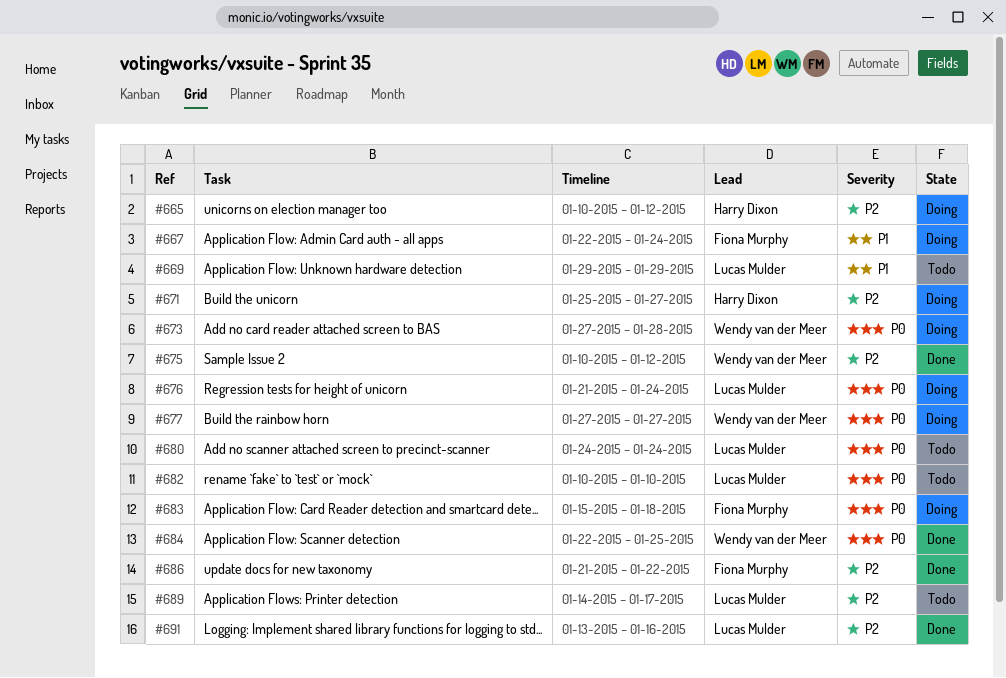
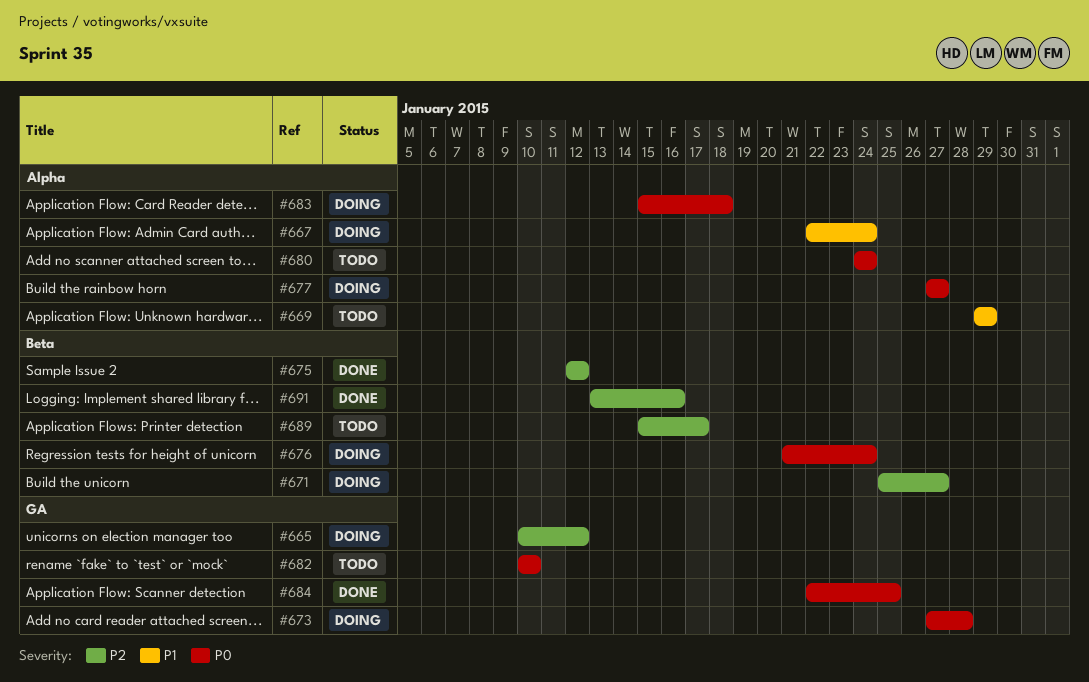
#675, start: Jan 10 -> Jan 12
#686: present -> none
#689, start: Jan 14 -> Jan 15

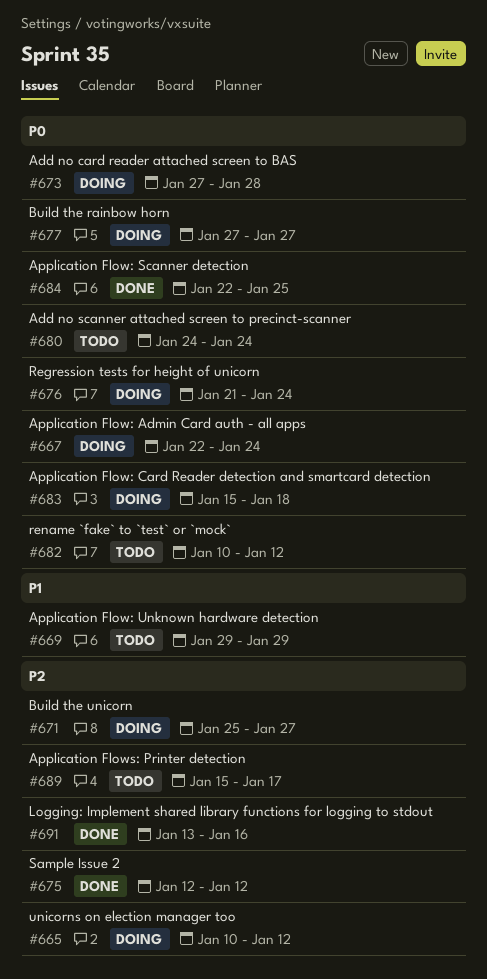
#667, priority: P1 -> P0
#682, due: Jan 10 -> Jan 12

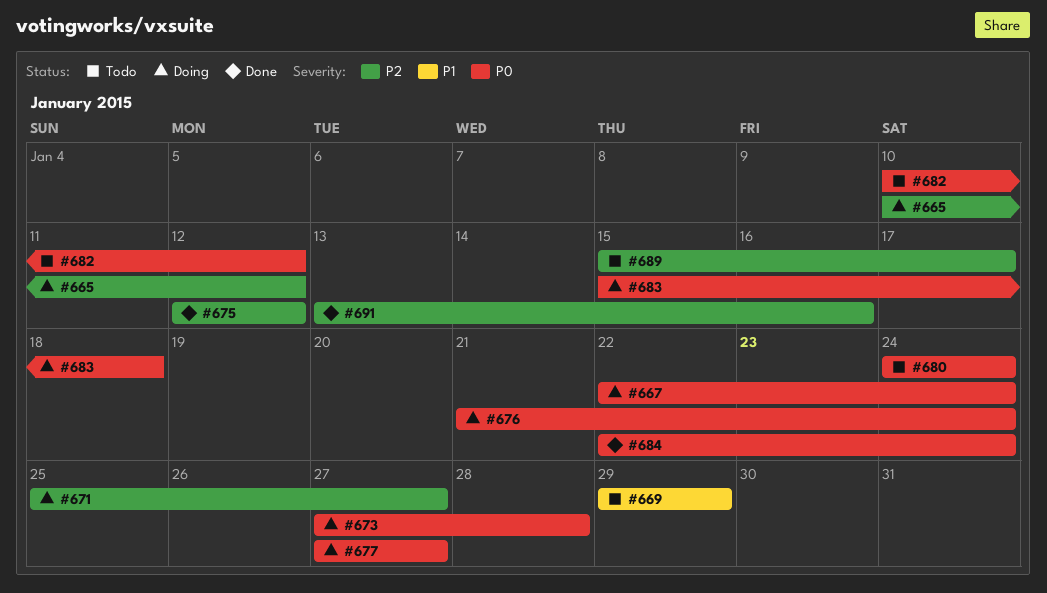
#684, due: Jan 25 -> Jan 24

